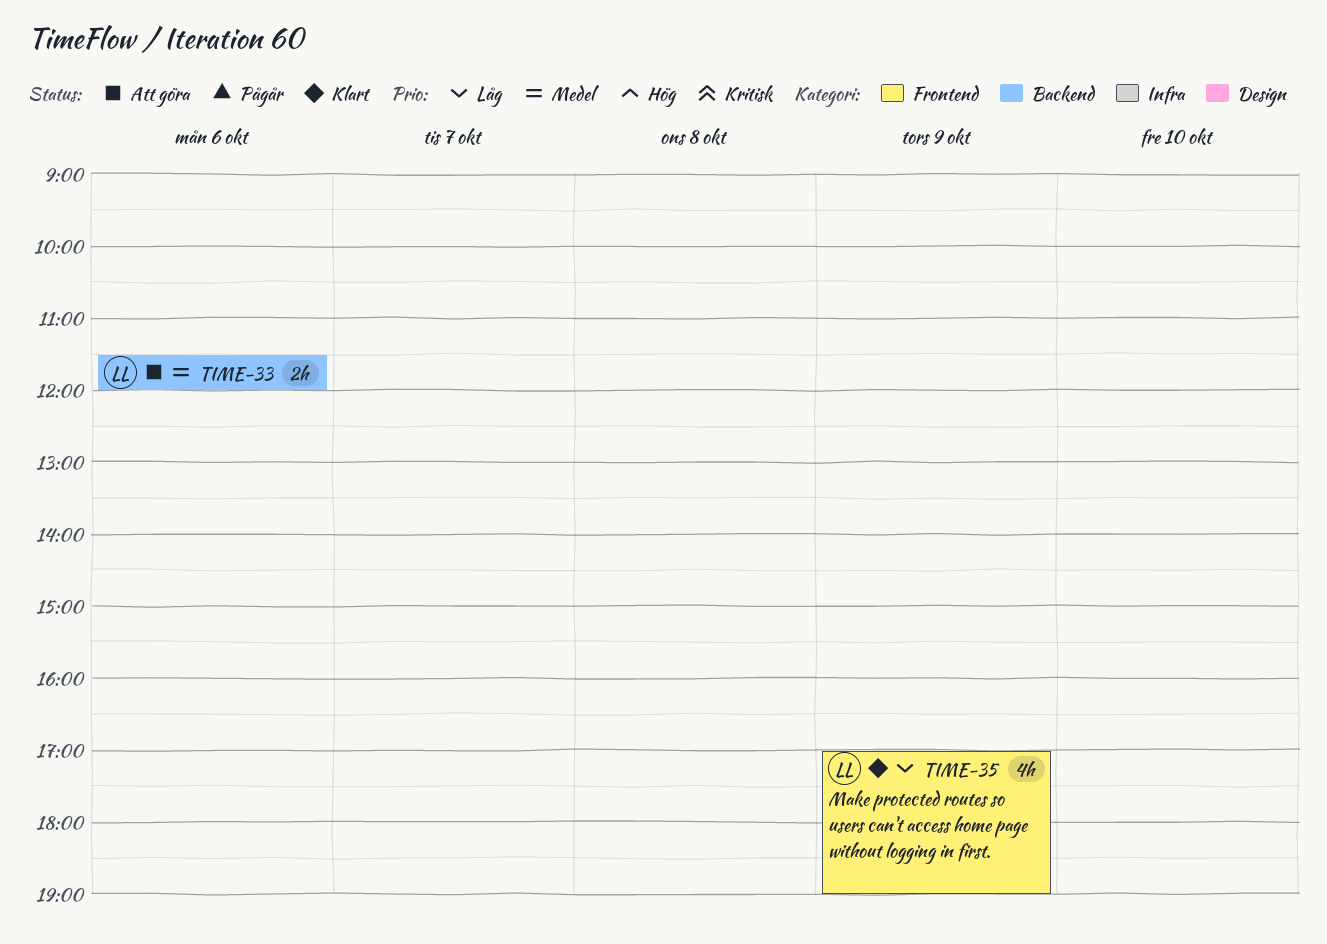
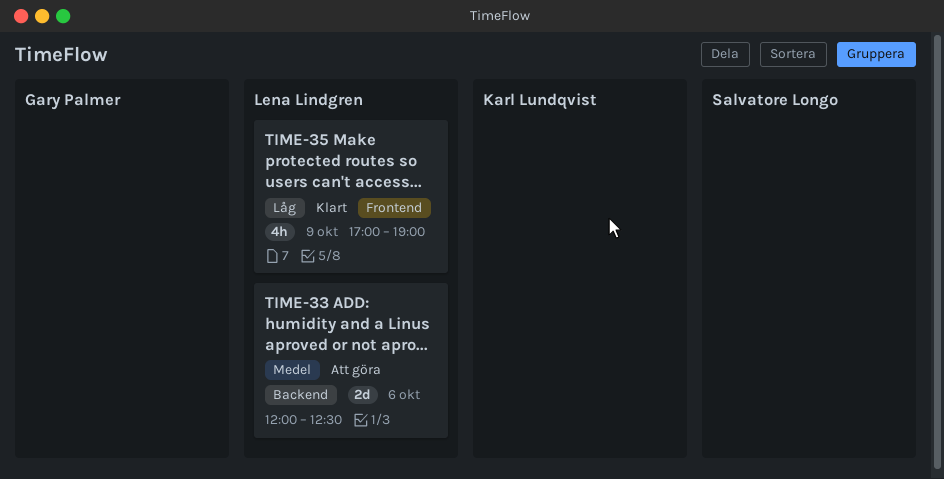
TIME-33, estimate: 2h -> 2d
TIME-33, begins: 11:30 -> 12:00
TIME-33, ends: 12:00 -> 12:30

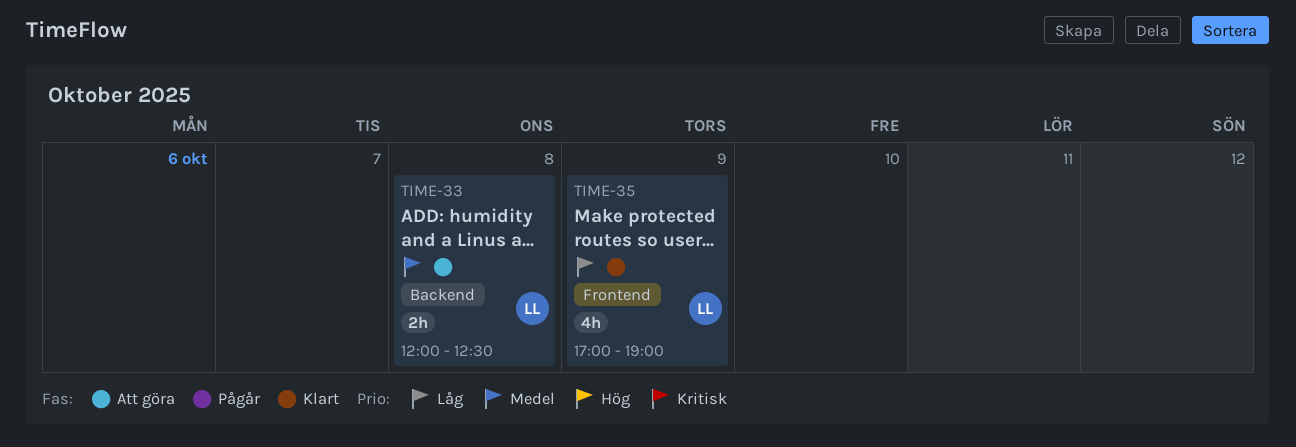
TIME-33, estimate: 2d -> 2h
TIME-33, day: Oct 6 -> Oct 8

